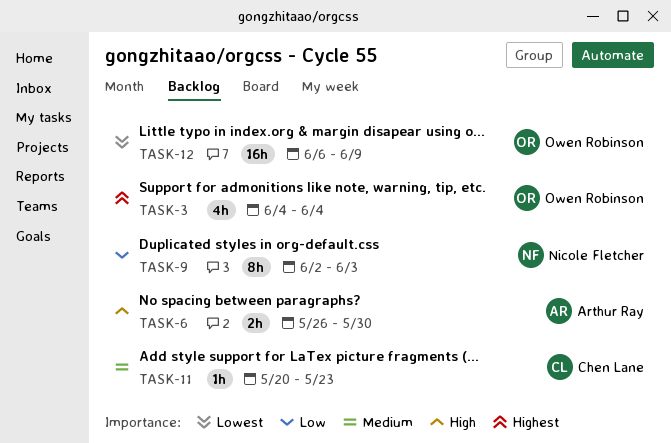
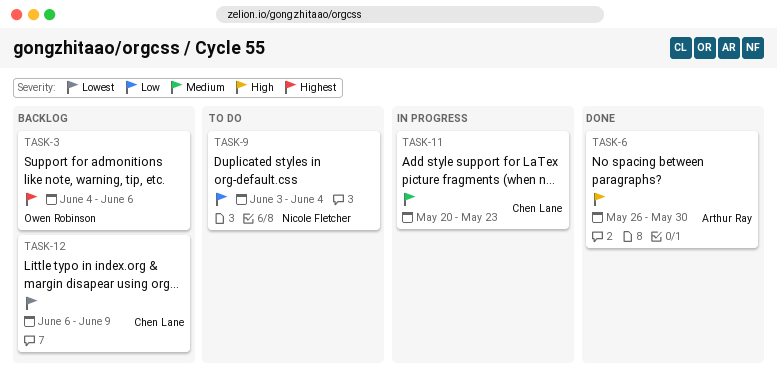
TASK-3, due: Jun 4 -> Jun 6
TASK-9, start: Jun 2 -> Jun 3
TASK-9, due: Jun 3 -> Jun 4
TASK-12, owner: Owen Robinson -> Chen Lane

